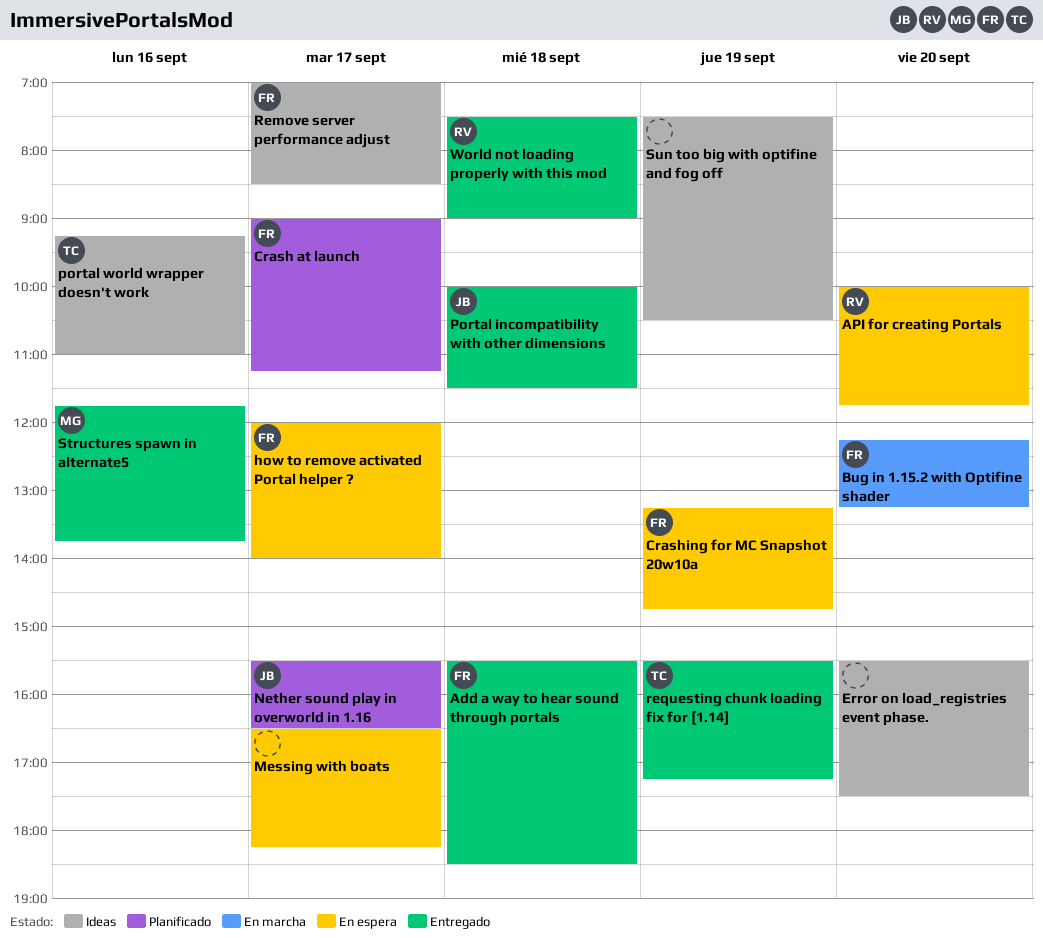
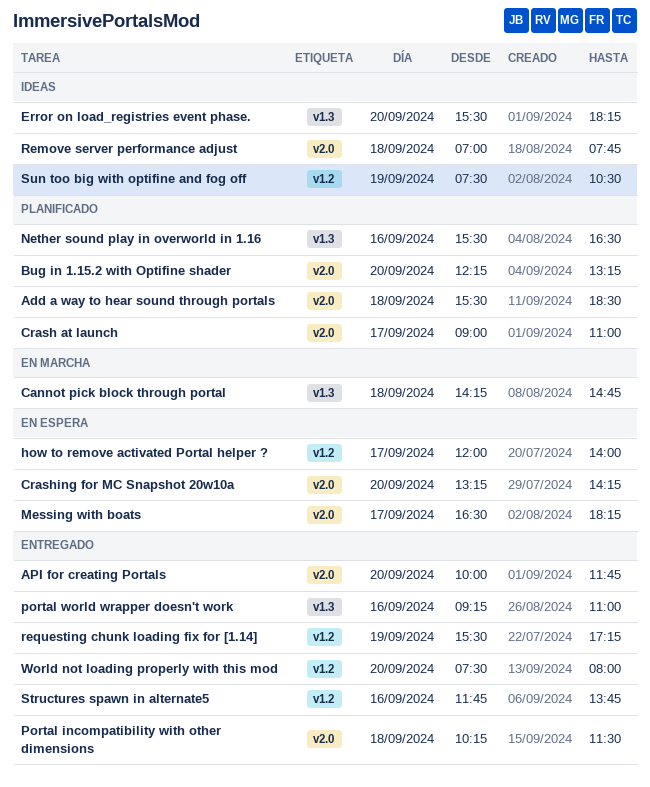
Add a way to hear sound through portals, status: Entregado -> Planificado
API for creating Portals, status: En espera -> Entregado
Bug in 1.15.2 with Optifine shader, status: En marcha -> Planificado
Cannot pick block through portal: none -> present
Crash at launch, ends: 11:15 -> 11:00
Crashing for MC Snapshot 20w10a, day: Sep 19 -> Sep 20
Crashing for MC Snapshot 20w10a, ends: 14:45 -> 14:15
Error on load_registries event phase., ends: 17:30 -> 18:15
Nether sound play in overworld in 1.16, day: Sep 17 -> Sep 16
Portal incompatibility with other dimensions, begins: 10:00 -> 10:15
portal world wrapper doesn't work, status: Ideas -> Entregado
Remove server performance adjust, day: Sep 17 -> Sep 18
Remove server performance adjust, ends: 08:30 -> 07:45
World not loading properly with this mod, day: Sep 18 -> Sep 20
World not loading properly with this mod, ends: 09:00 -> 08:00

